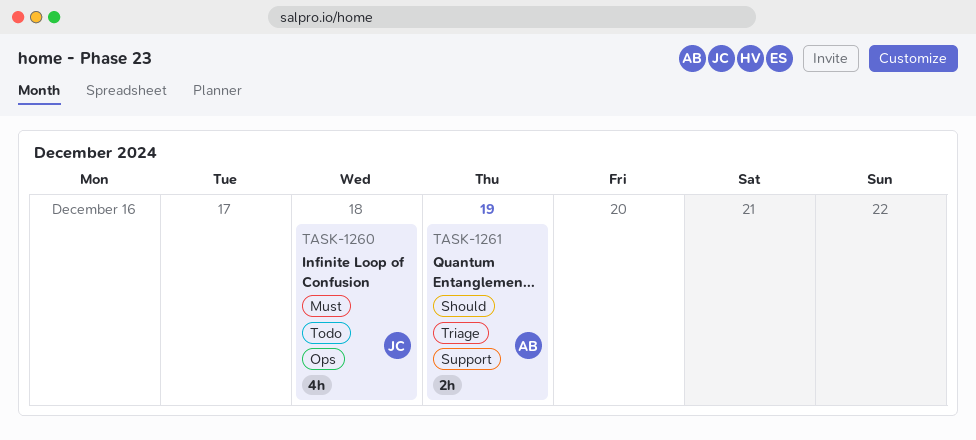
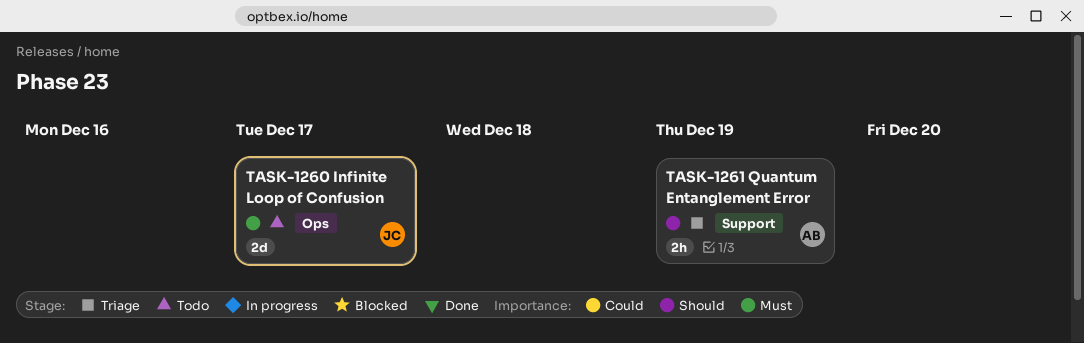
TASK-1260, estimate: 4h -> 2d
TASK-1260, due: Dec 18 -> Dec 17

